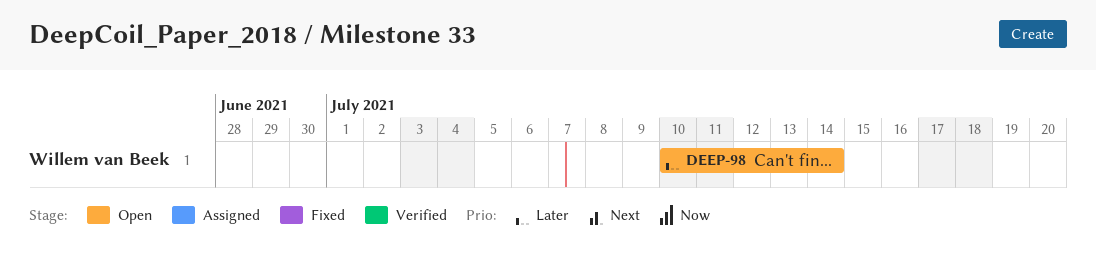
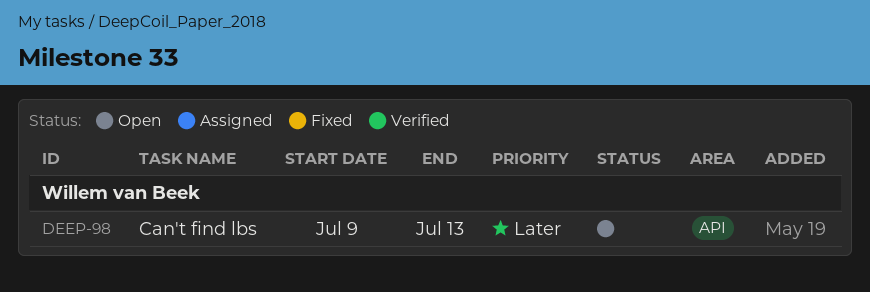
DEEP-98, start: Jul 10 -> Jul 9
DEEP-98, due: Jul 14 -> Jul 13

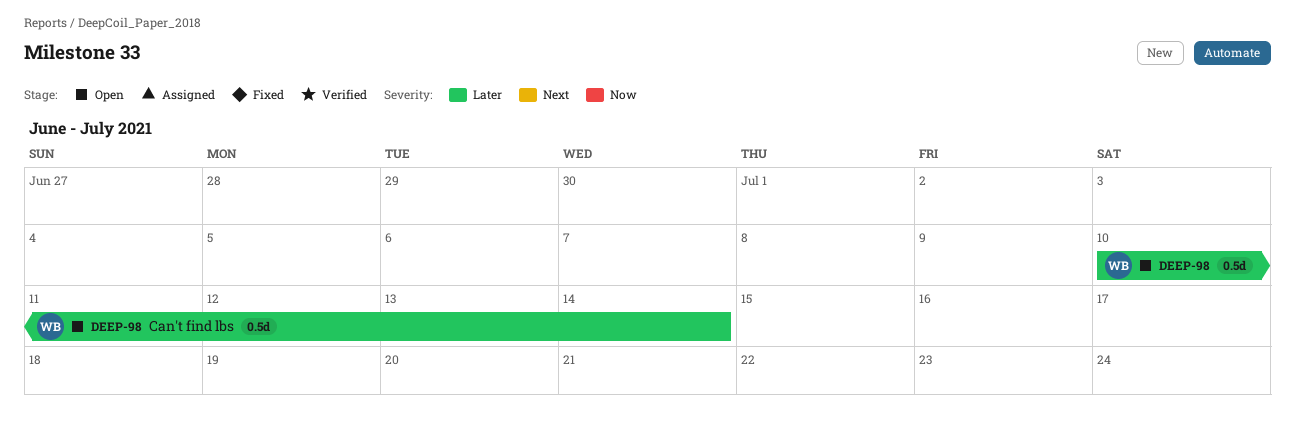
DEEP-98, start: Jul 9 -> Jul 10
DEEP-98, due: Jul 13 -> Jul 14

